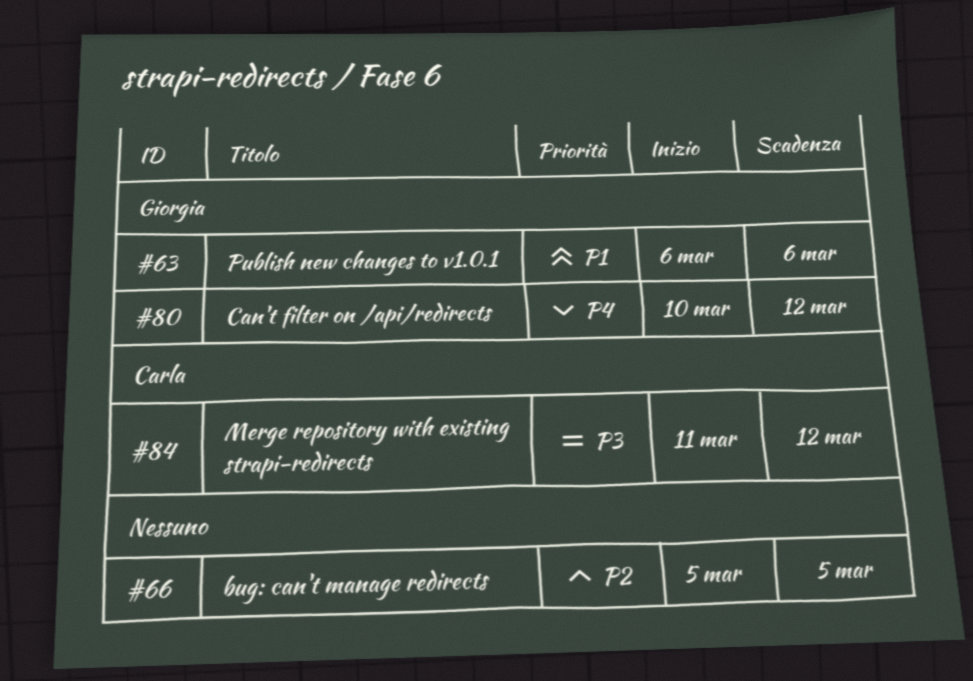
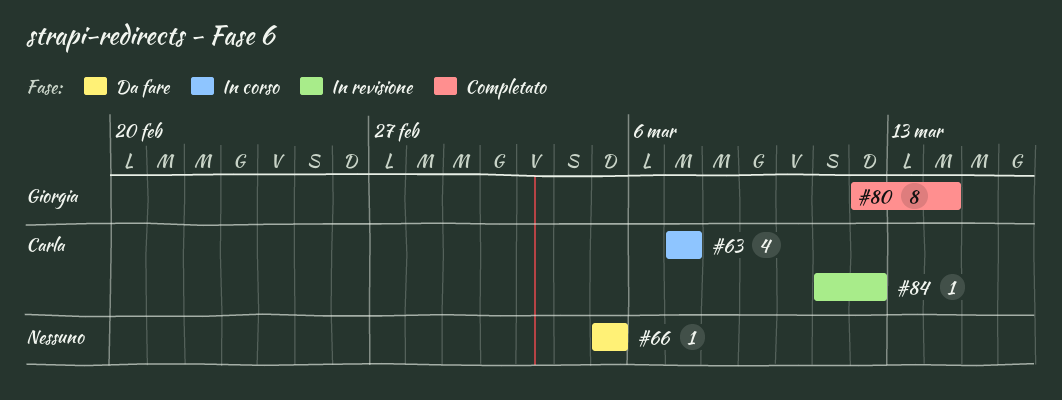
#63, owner: Giorgia -> Carla
#63, start: Mar 6 -> Mar 7
#63, due: Mar 6 -> Mar 7
#80, start: Mar 10 -> Mar 12
#80, due: Mar 12 -> Mar 14

